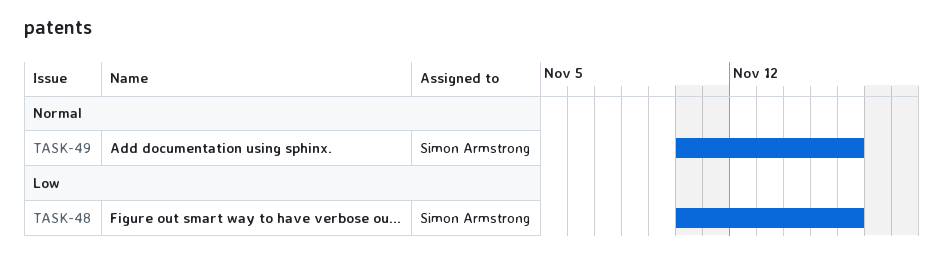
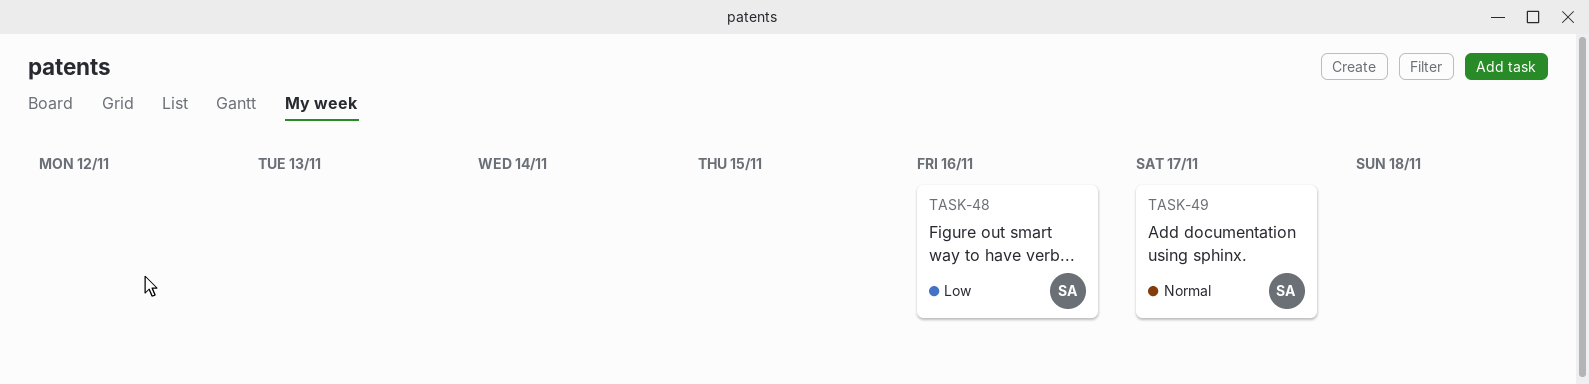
TASK-49, due: Nov 16 -> Nov 17

